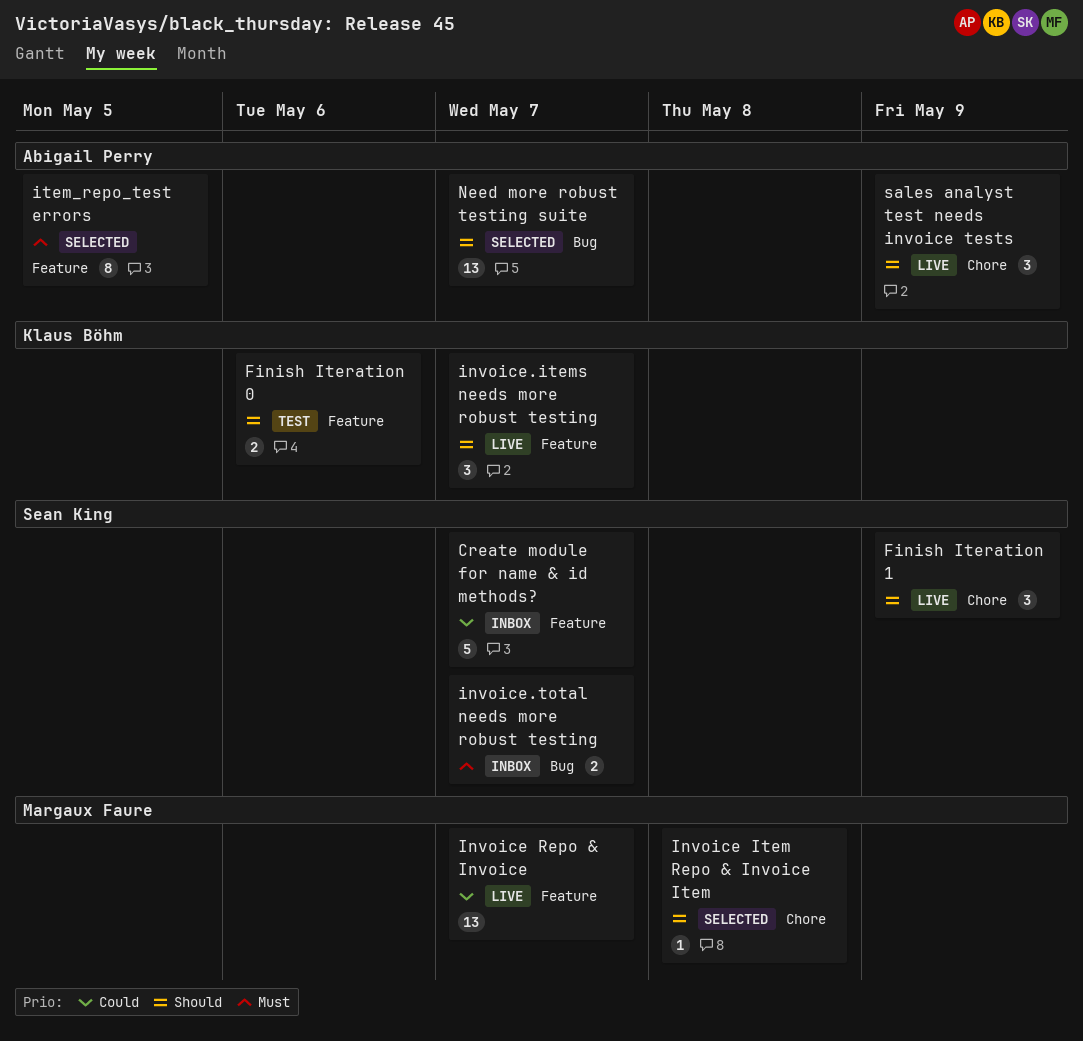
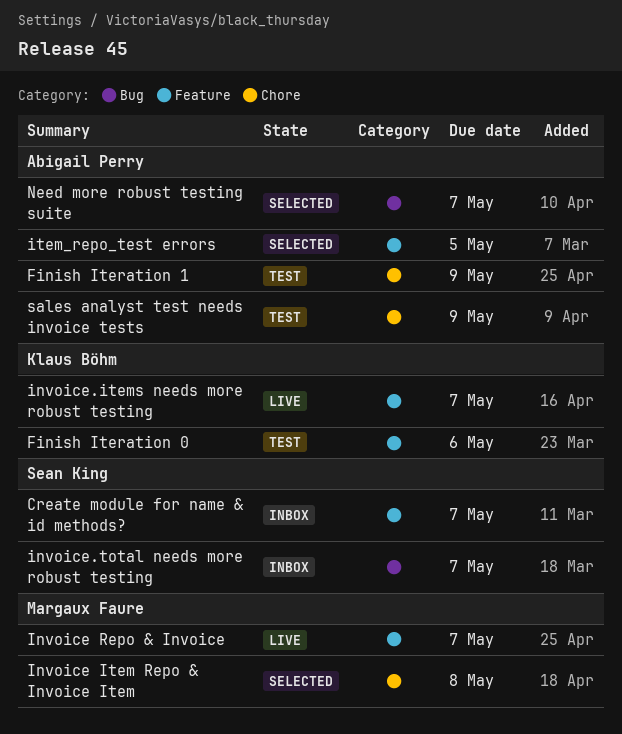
Finish Iteration 1, status: Live -> Test
Finish Iteration 1, owner: Sean King -> Abigail Perry
sales analyst test needs invoice tests, status: Live -> Test

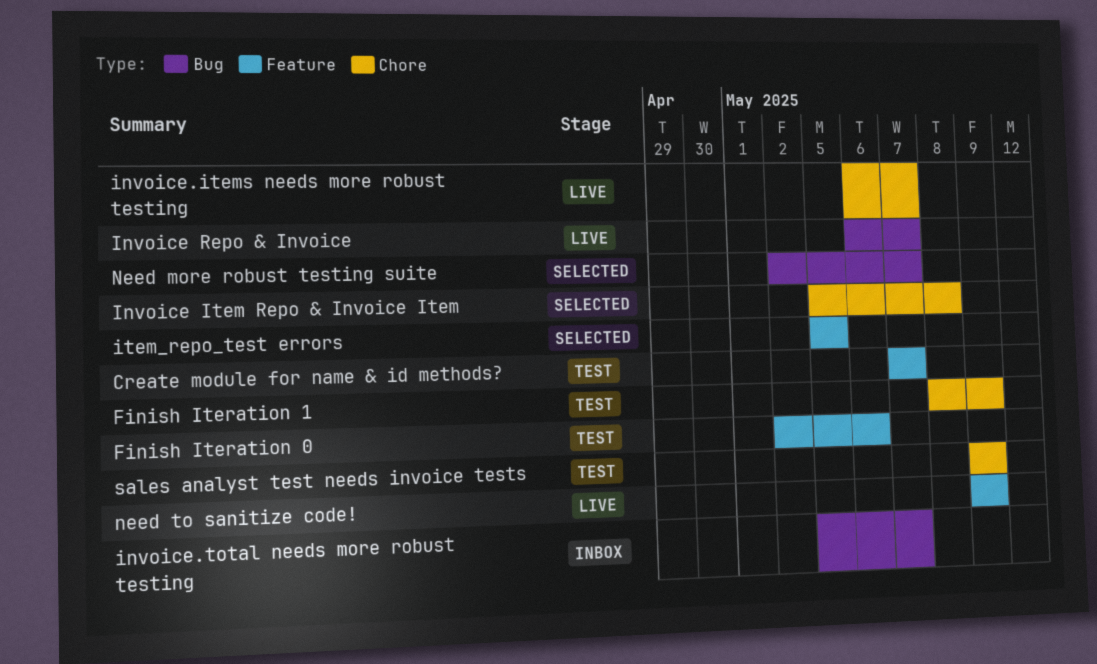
Create module for name & id methods?, status: Inbox -> Test
Invoice Repo & Invoice, label: Feature -> Bug
invoice.items needs more robust testing, label: Feature -> Chore
need to sanitize code!: none -> present

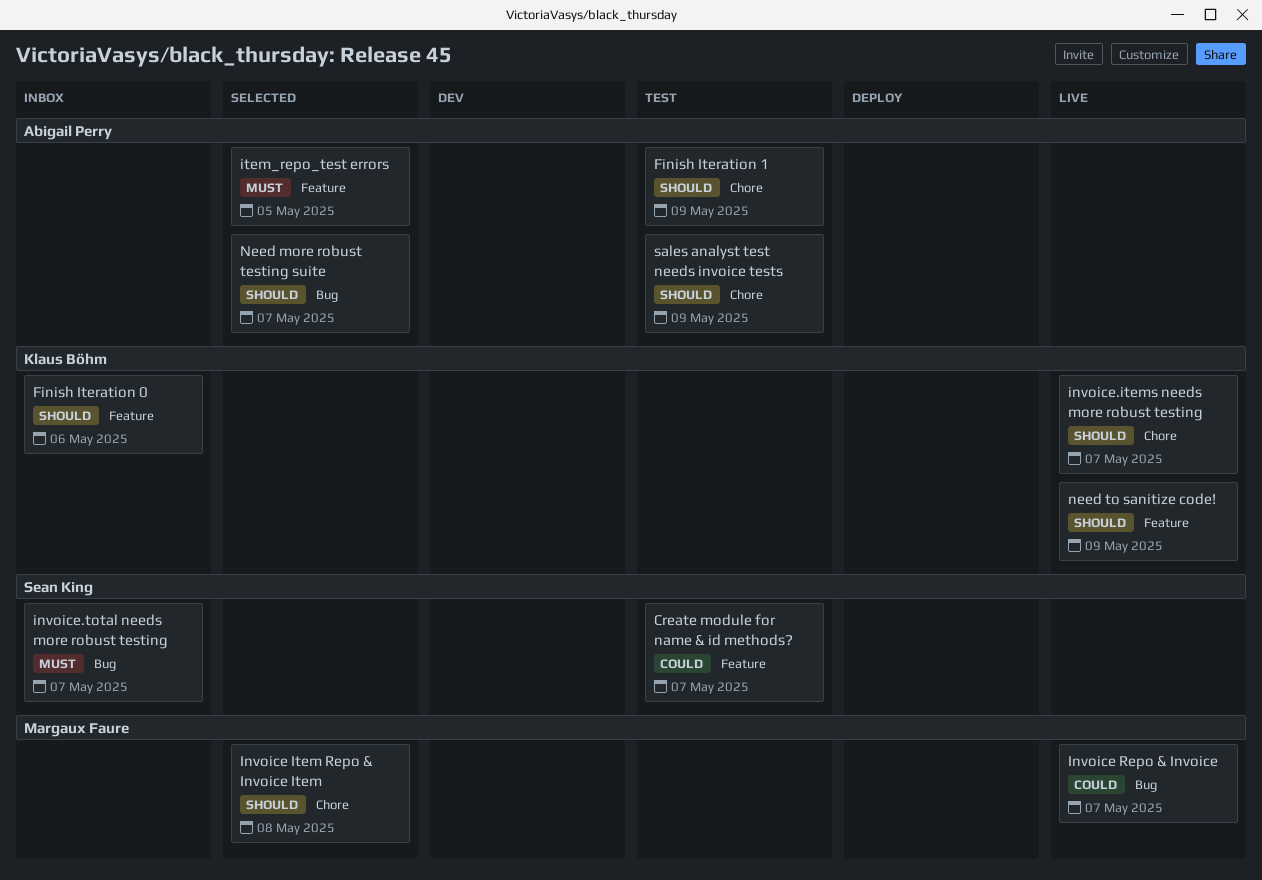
Finish Iteration 0, status: Test -> Inbox

